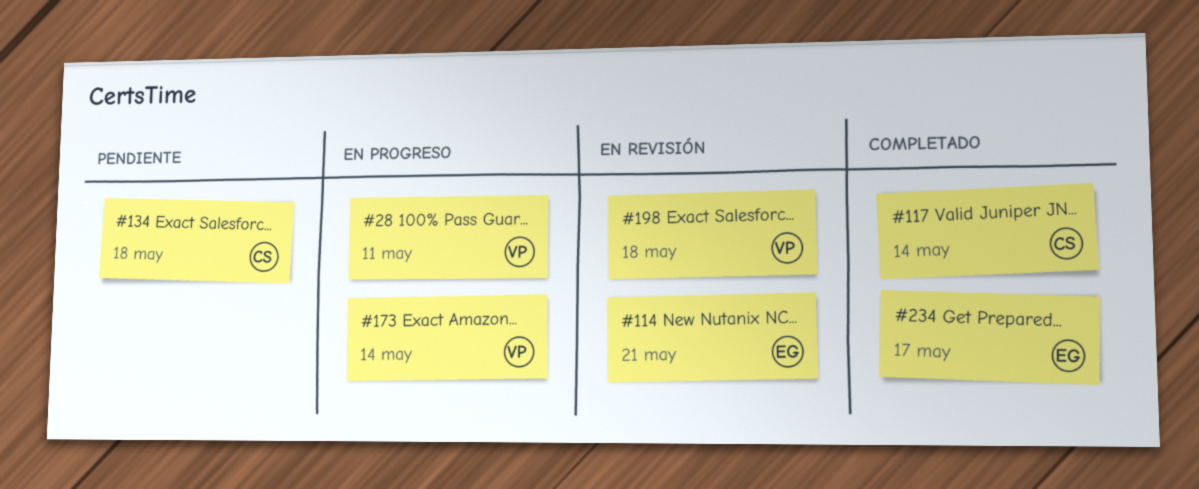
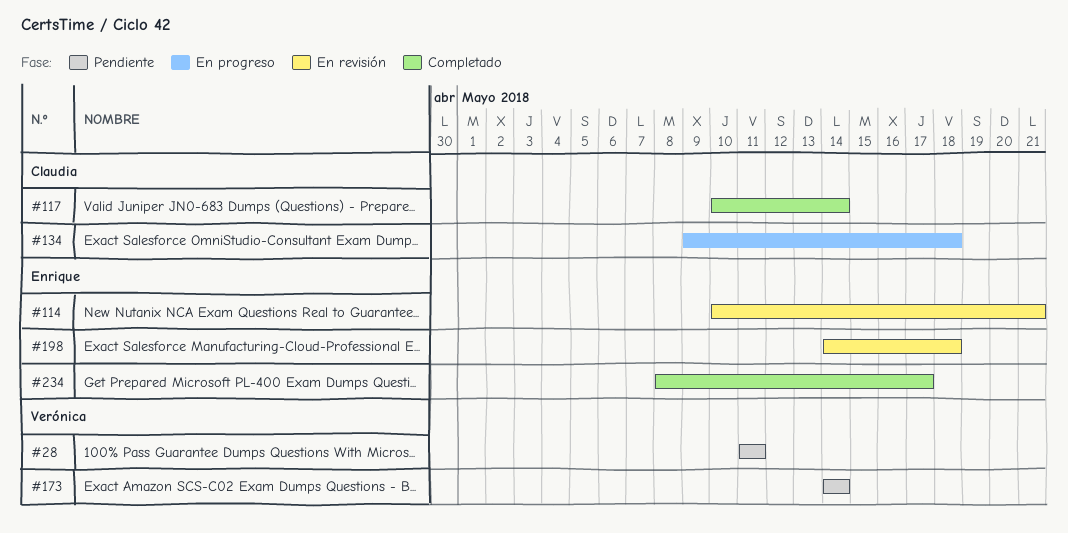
#28, status: En progreso -> Pendiente
#134, status: Pendiente -> En progreso
#173, status: En progreso -> Pendiente
#198, owner: Verónica -> Enrique

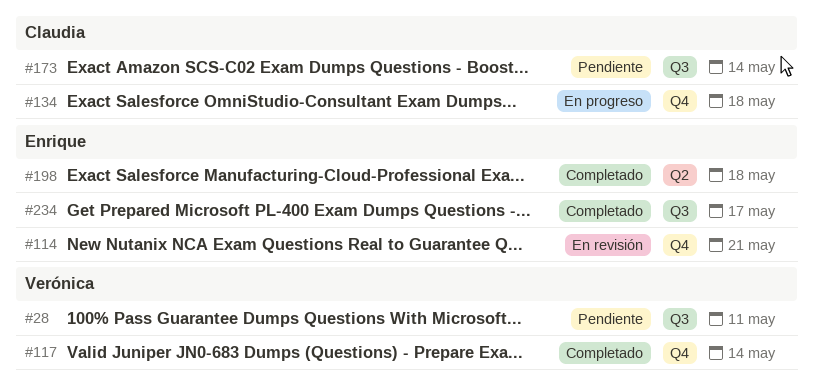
#117, owner: Claudia -> Verónica
#173, owner: Verónica -> Claudia
#198, status: En revisión -> Completado

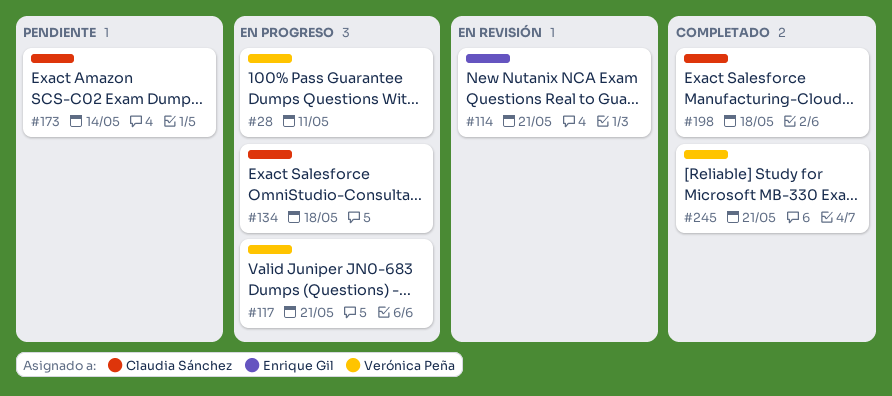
#28, status: Pendiente -> En progreso
#117, status: Completado -> En progreso
#117, due: May 14 -> May 21
#198, owner: Enrique Gil -> Claudia Sánchez
#234: present -> none
#245: none -> present

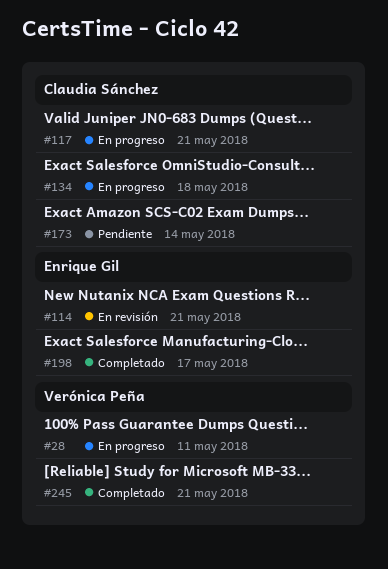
#117, owner: Verónica Peña -> Claudia Sánchez
#198, owner: Claudia Sánchez -> Enrique Gil
#198, due: May 18 -> May 17

